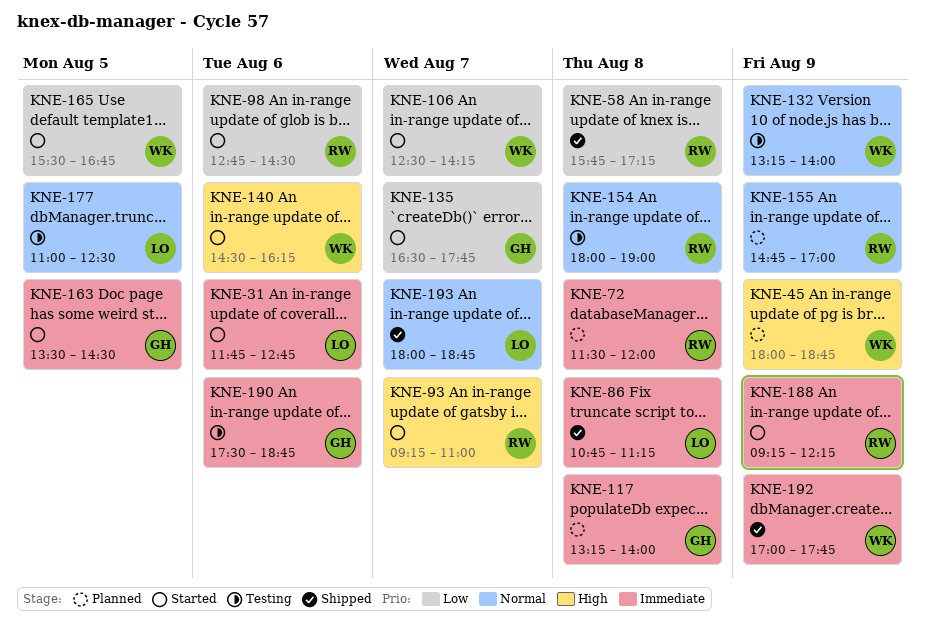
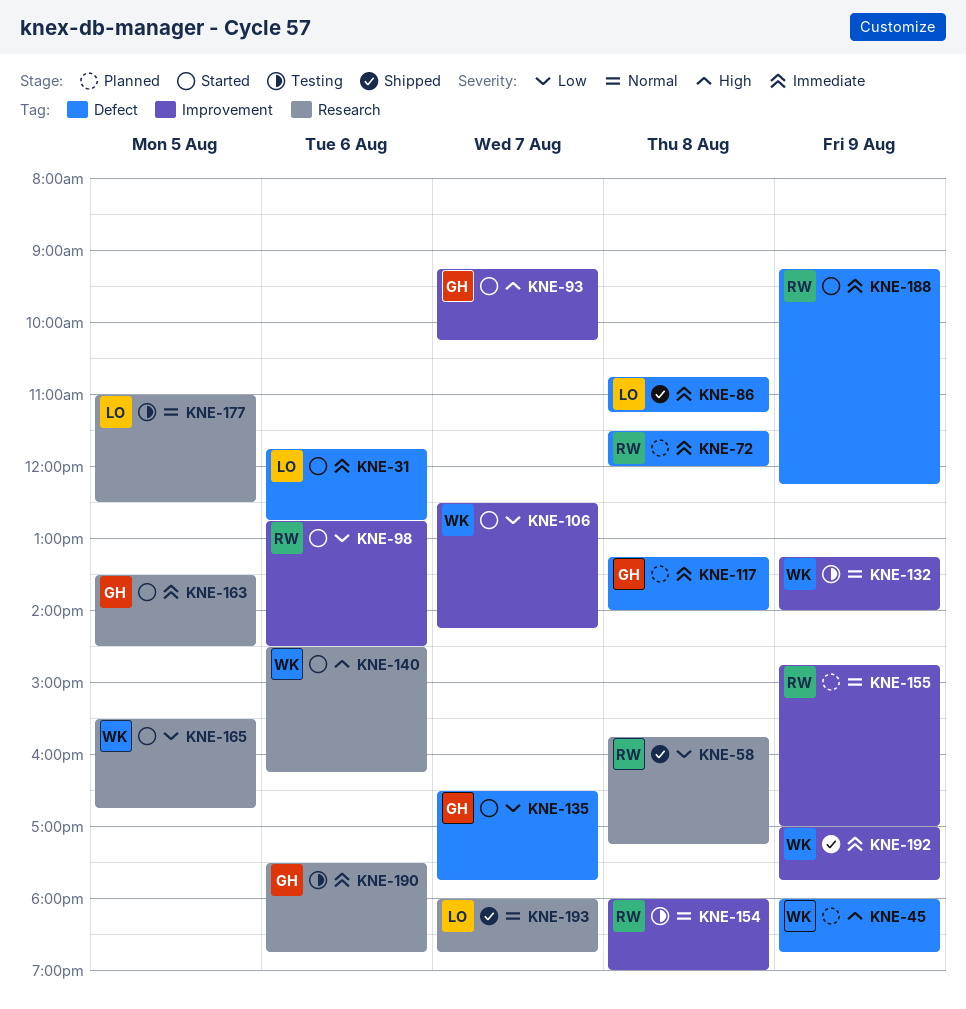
KNE-93, owner: RW -> GH
KNE-93, ends: 11:00 -> 10:15

